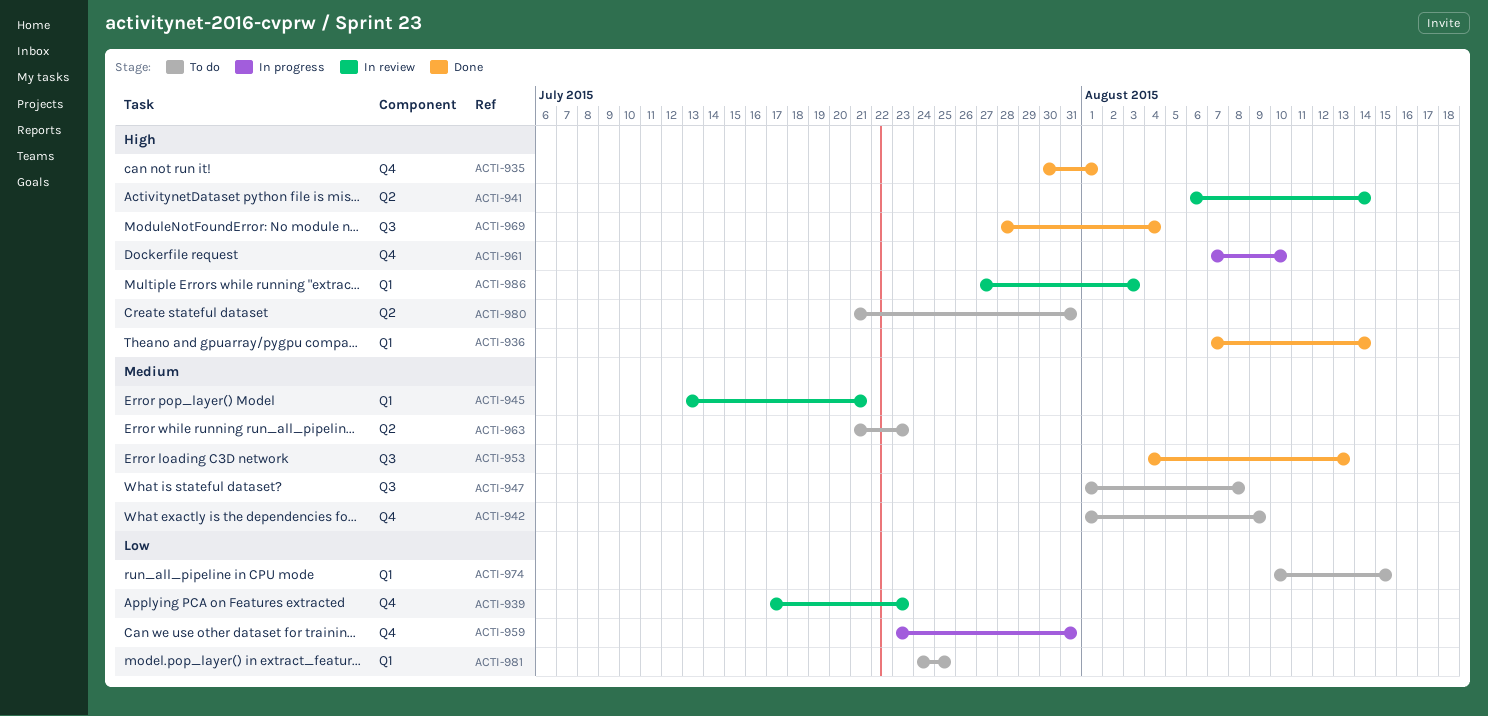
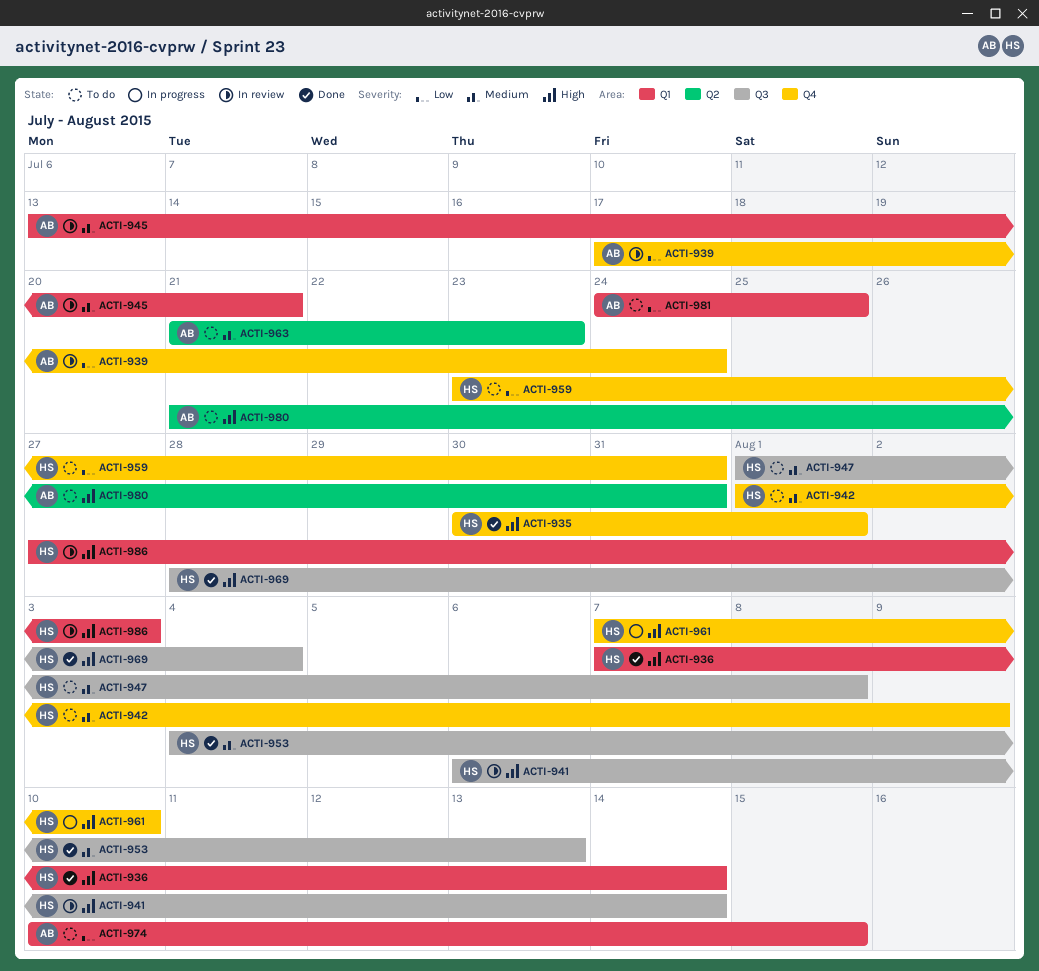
ACTI-939, due: Jul 23 -> Jul 24
ACTI-941, label: Q2 -> Q3
ACTI-959, status: In progress -> To do

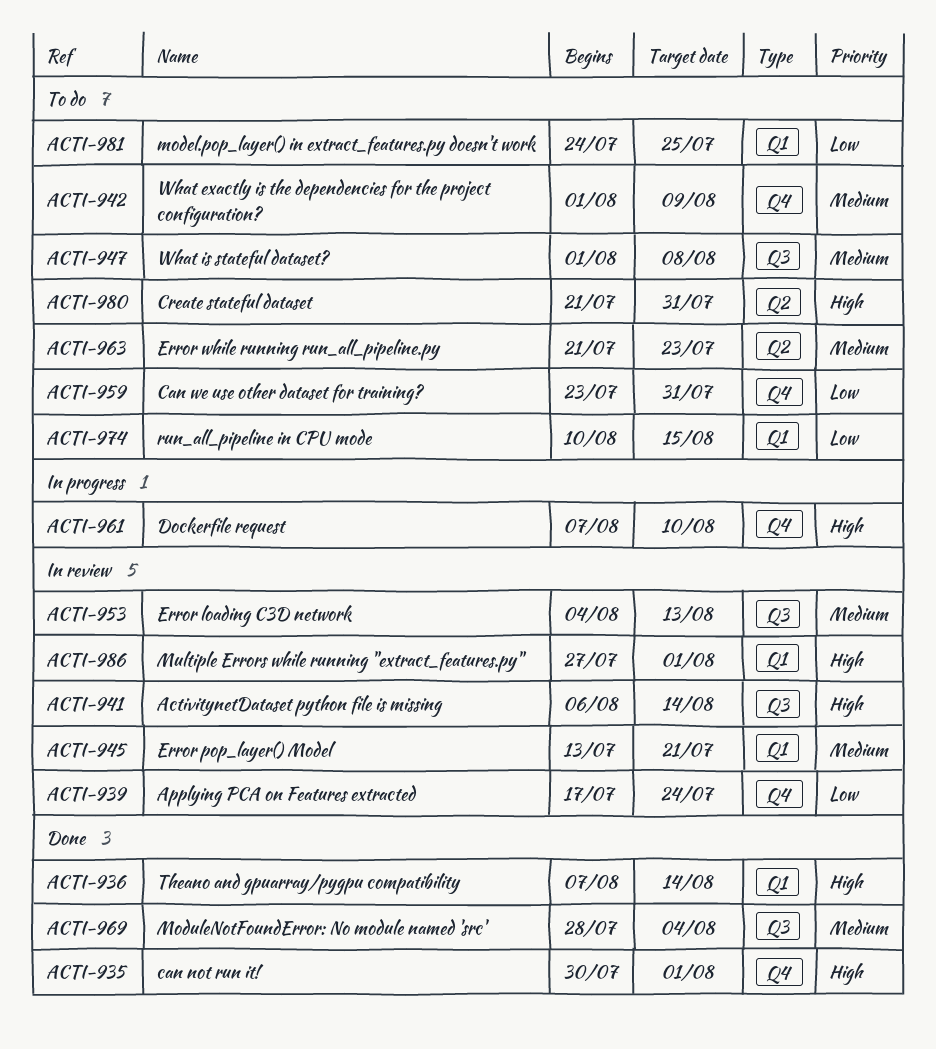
ACTI-953, status: Done -> In review
ACTI-969, priority: High -> Medium
ACTI-986, due: Aug 3 -> Aug 1

